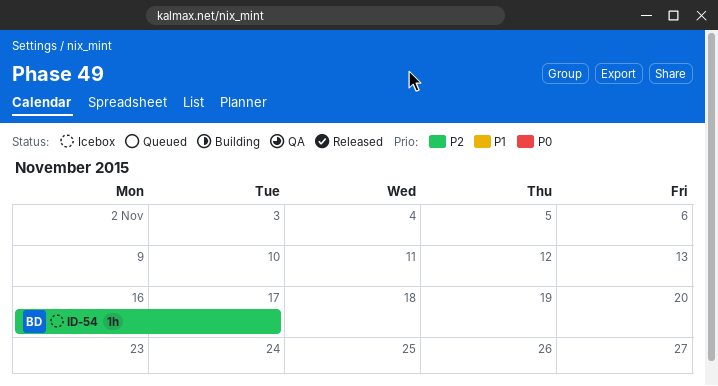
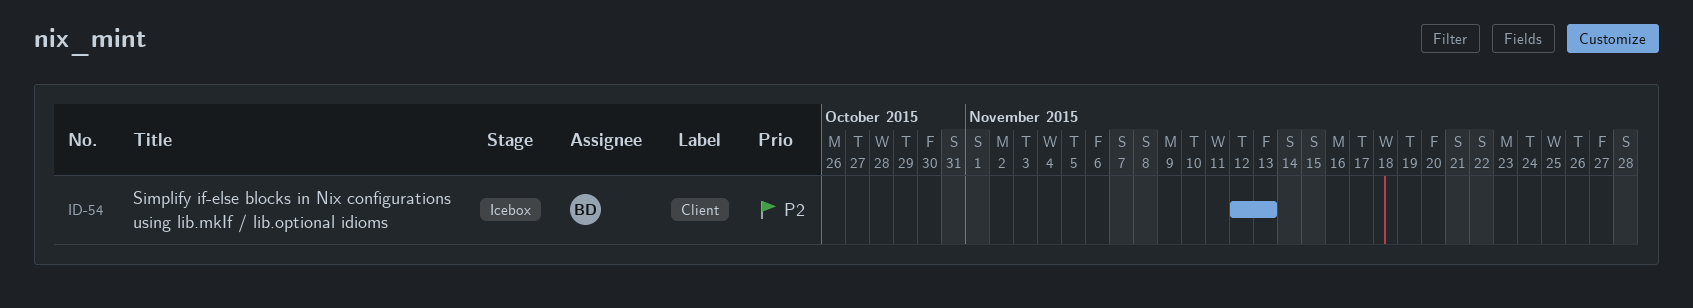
ID-54, start: Nov 16 -> Nov 12
ID-54, due: Nov 17 -> Nov 13

